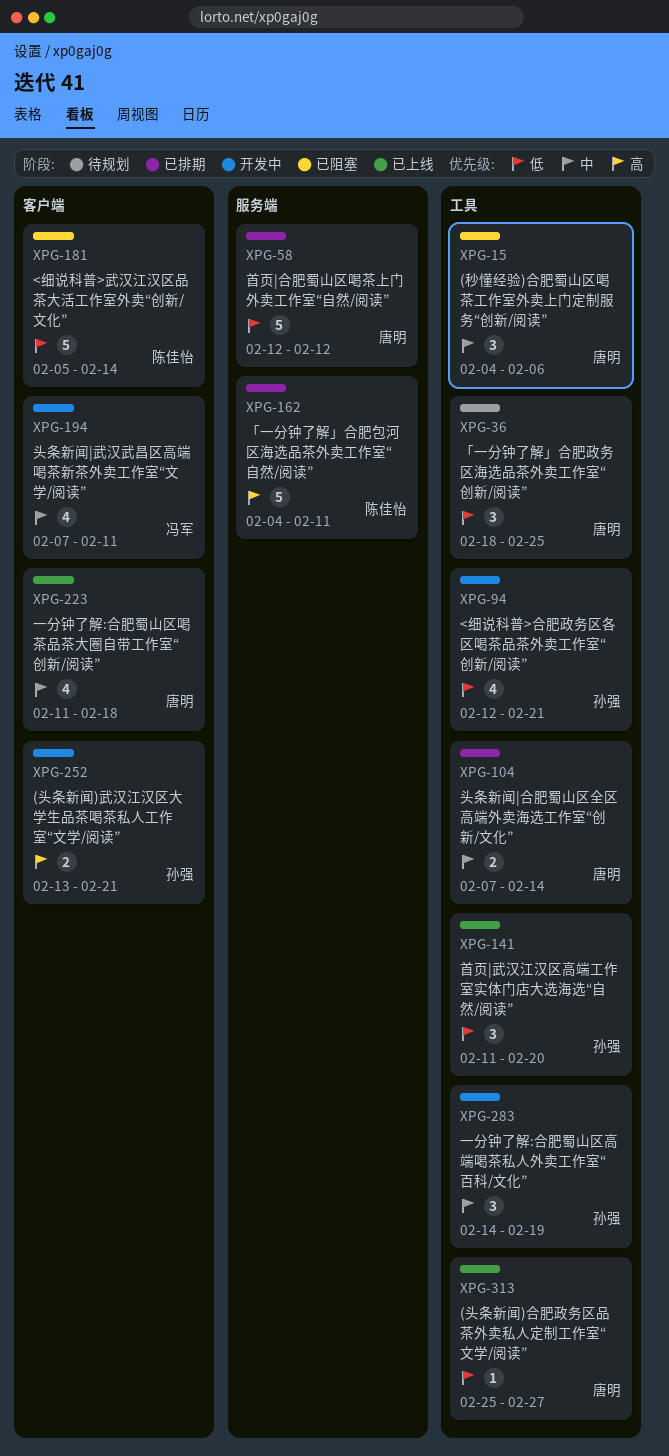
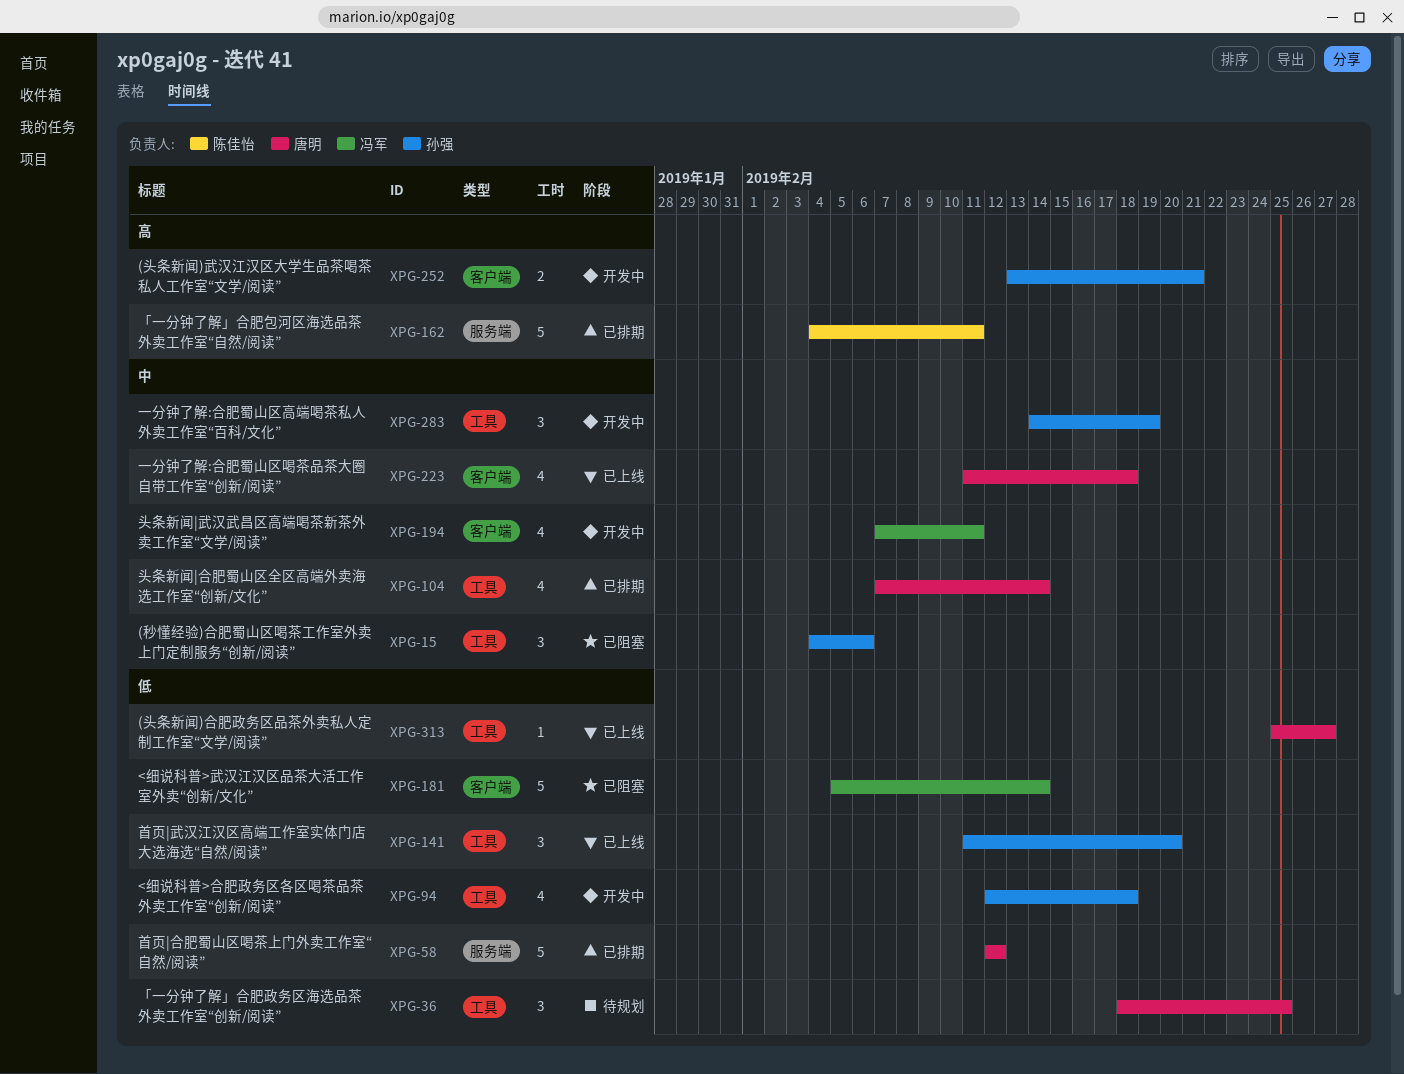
XPG-15, owner: 唐明 -> 孙强
XPG-94, due: Feb 21 -> Feb 18
XPG-104, estimate: 2 -> 4
XPG-181, owner: 陈佳怡 -> 冯军

